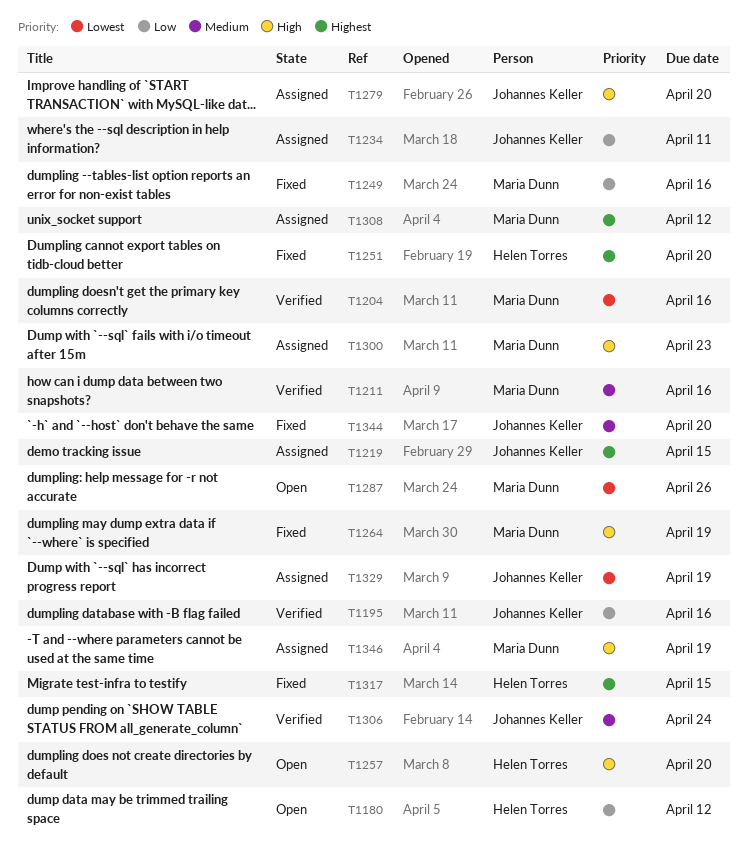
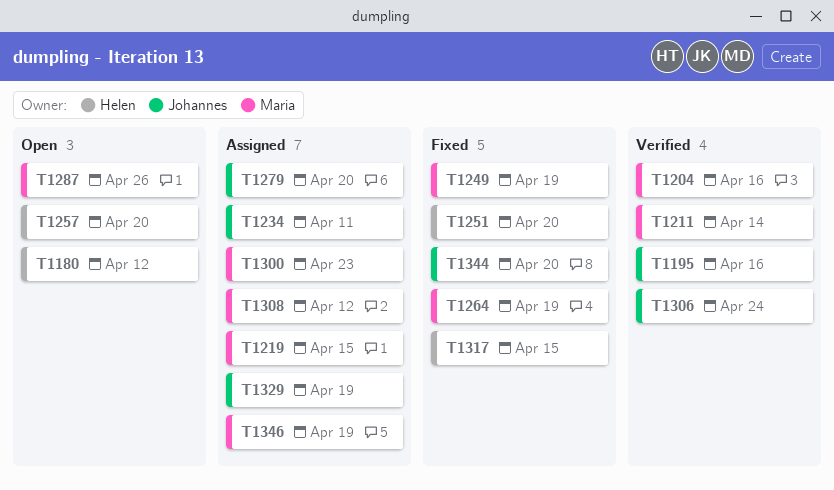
T1211, due: Apr 16 -> Apr 14
T1219, owner: Johannes Keller -> Maria Dunn
T1249, due: Apr 16 -> Apr 19

